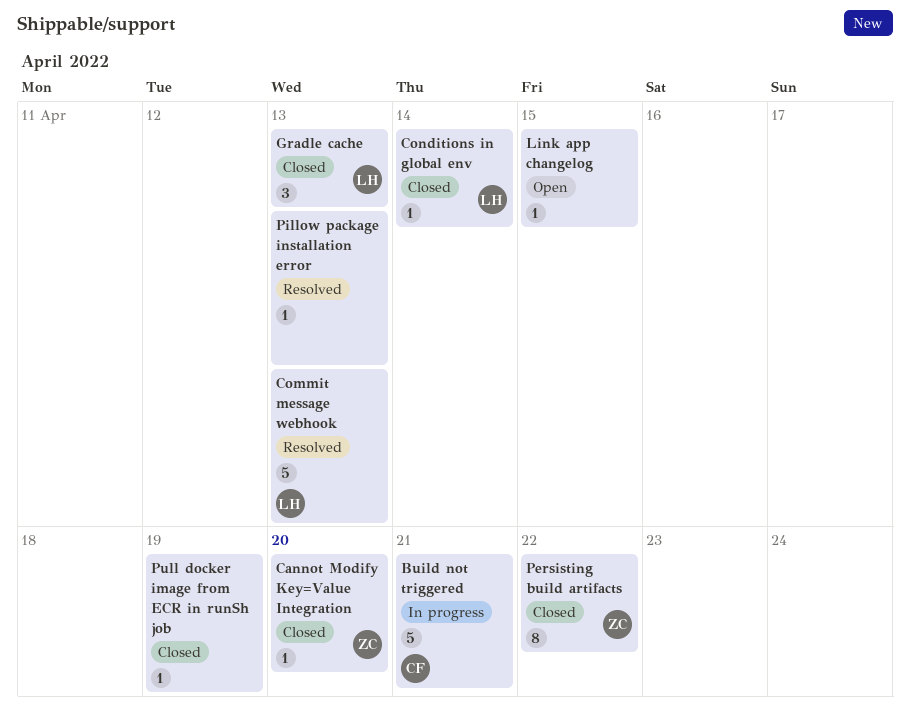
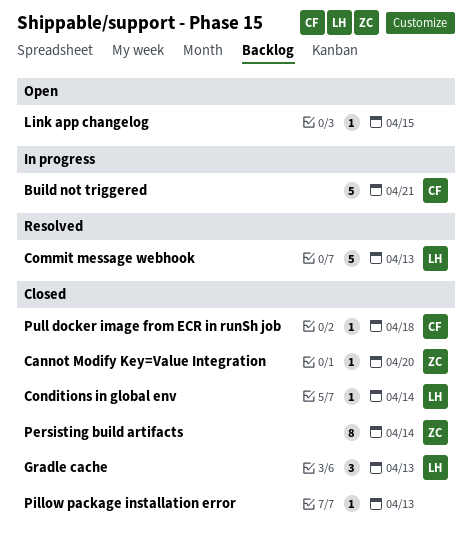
Persisting build artifacts, due: Apr 22 -> Apr 14
Pillow package installation error, status: Resolved -> Closed
Pull docker image from ECR in runSh job, owner: none -> CF
Pull docker image from ECR in runSh job, due: Apr 19 -> Apr 18

